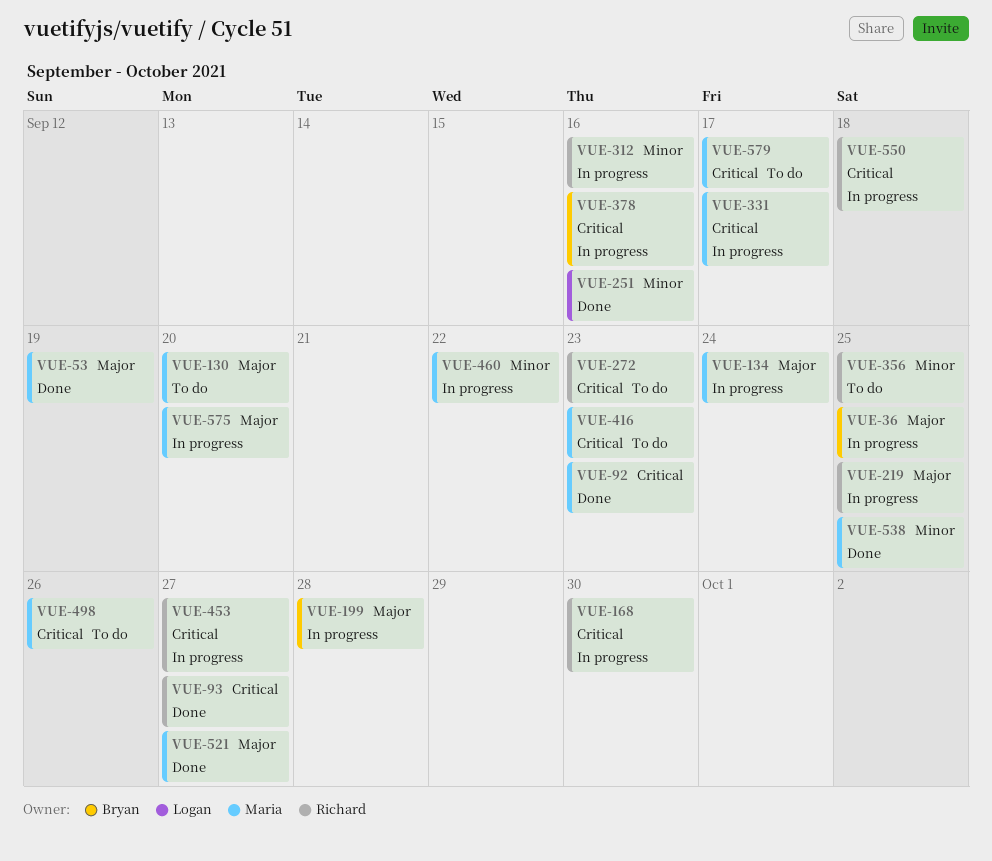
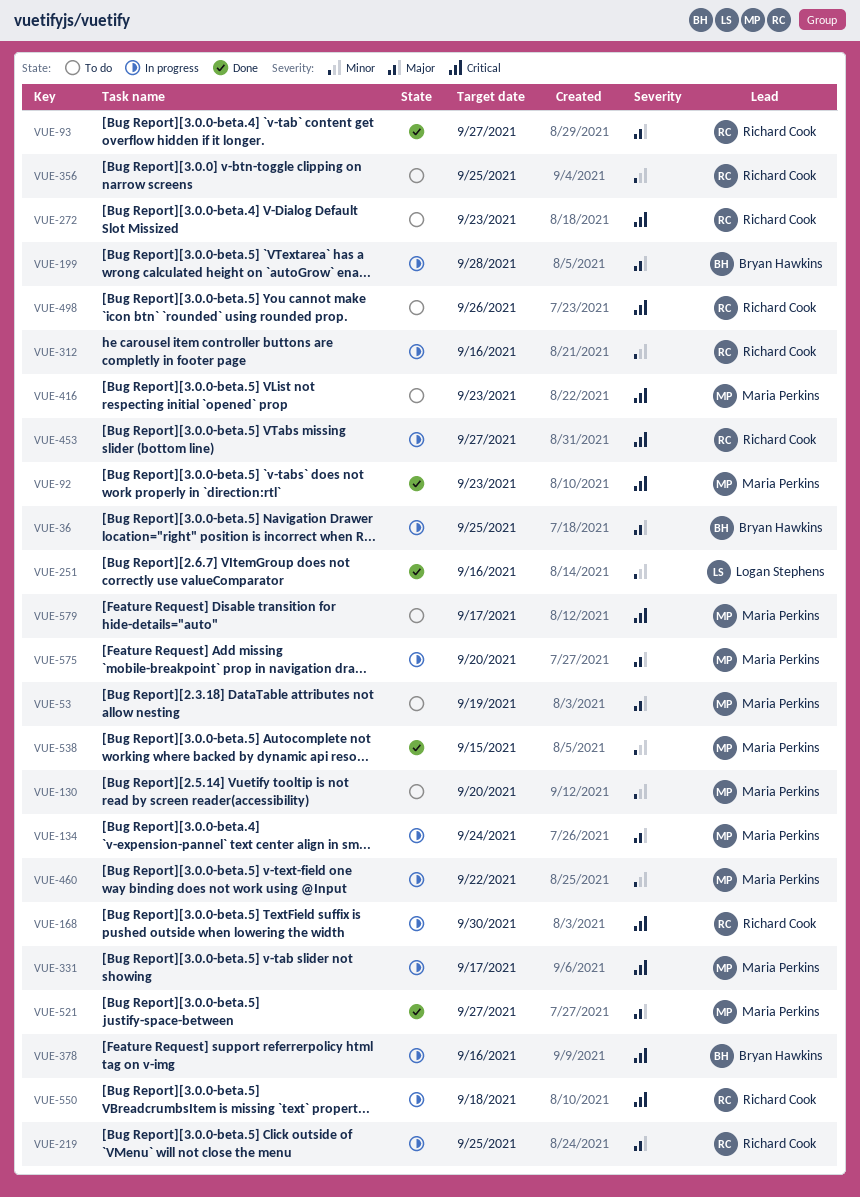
VUE-53, status: Done -> To do
VUE-93, priority: Critical -> Major
VUE-130, priority: Major -> Minor
VUE-498, owner: Maria Perkins -> Richard Cook
VUE-538, due: Sep 25 -> Sep 15

